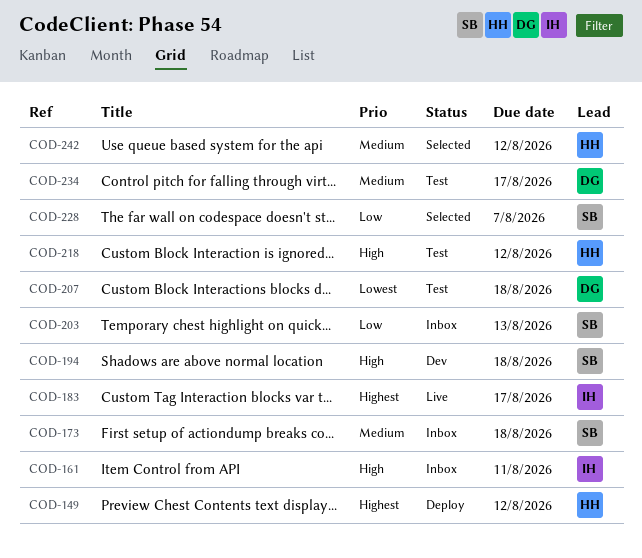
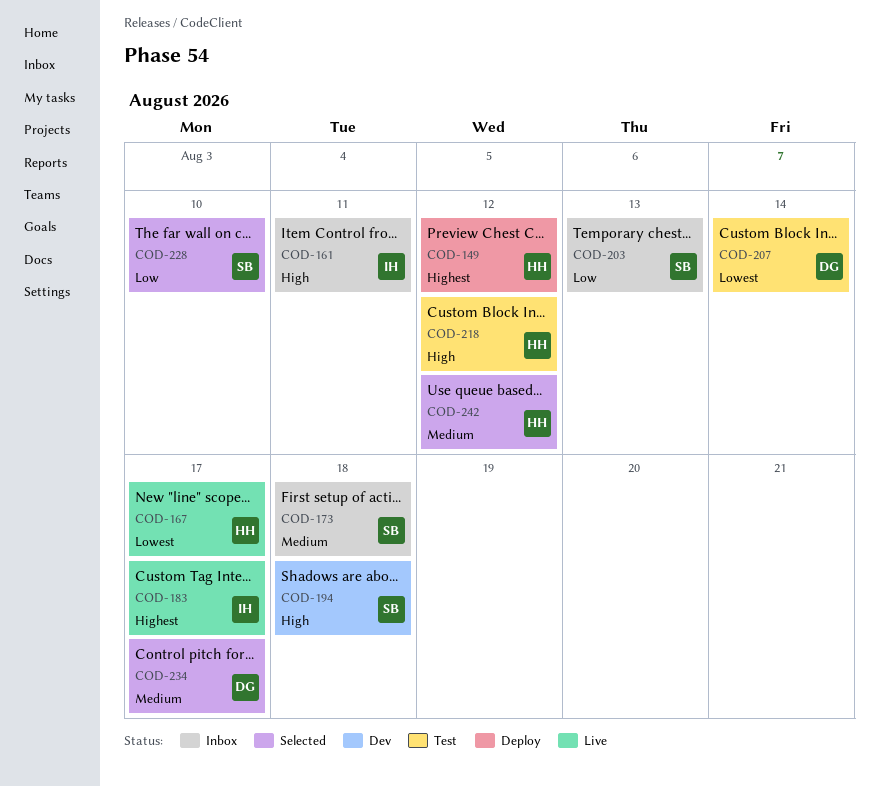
COD-167: none -> present
COD-207, due: Aug 18 -> Aug 14
COD-228, due: Aug 7 -> Aug 10
COD-234, status: Test -> Selected

